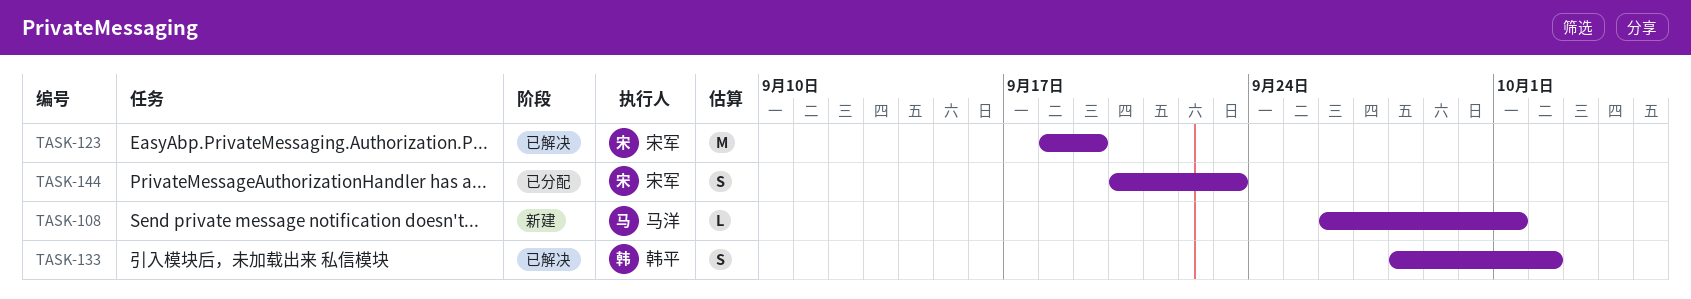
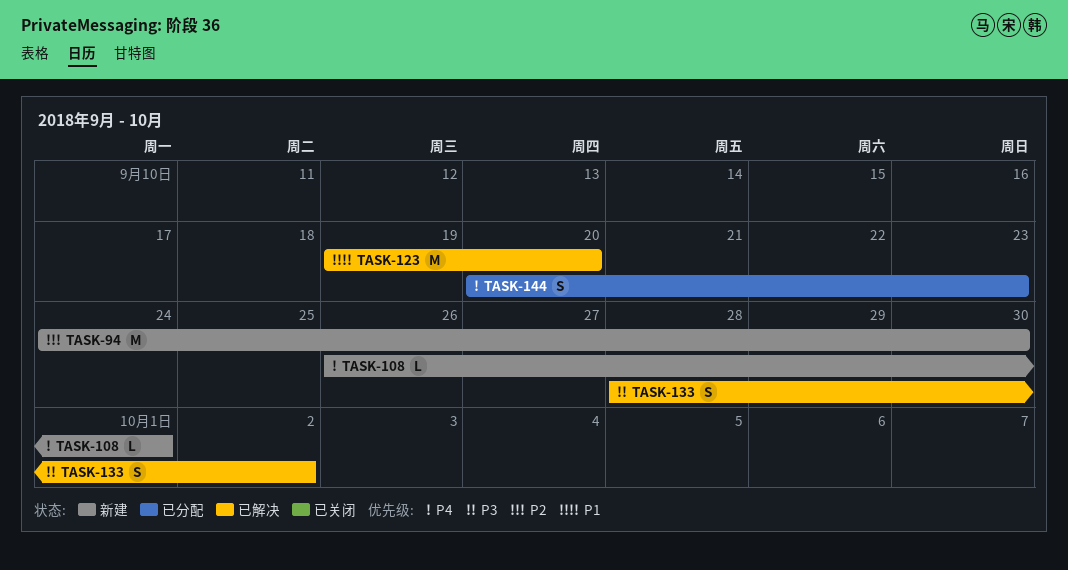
TASK-94: none -> present
TASK-123, start: Sep 18 -> Sep 19
TASK-123, due: Sep 19 -> Sep 20

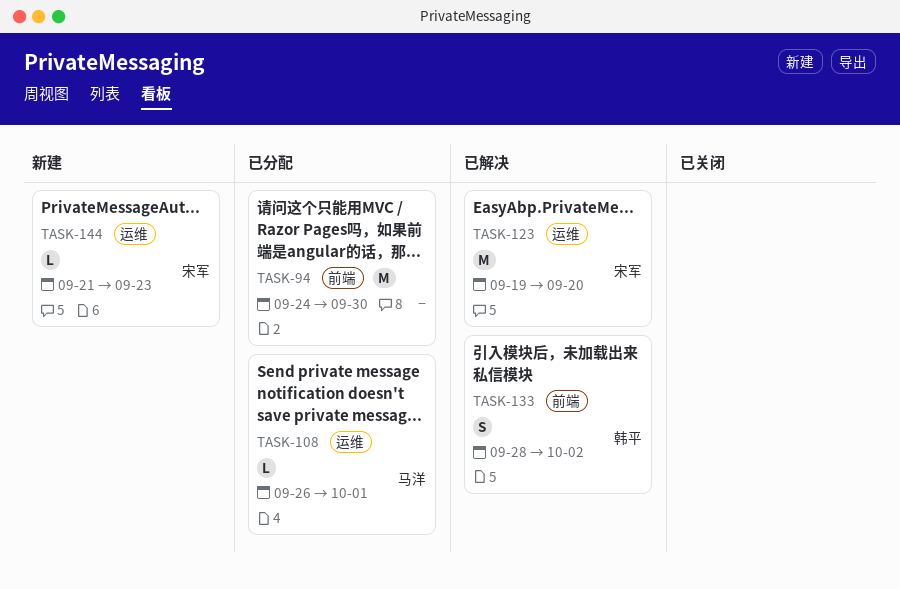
TASK-94, status: 新建 -> 已分配
TASK-108, status: 新建 -> 已分配
TASK-144, status: 已分配 -> 新建
TASK-144, estimate: S -> L
TASK-144, start: Sep 20 -> Sep 21

